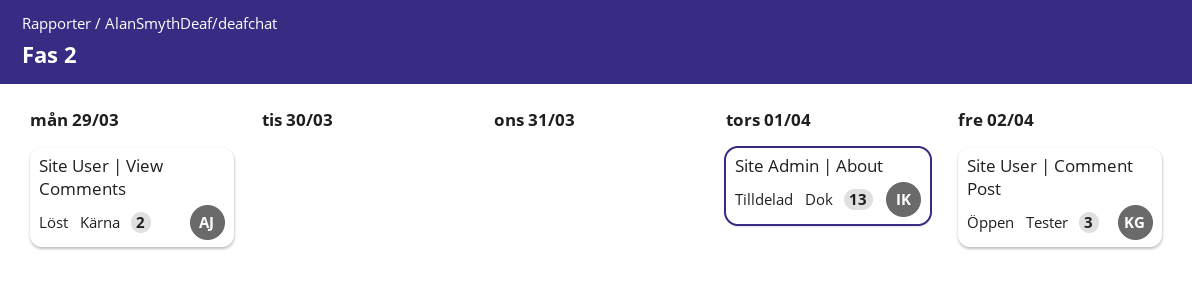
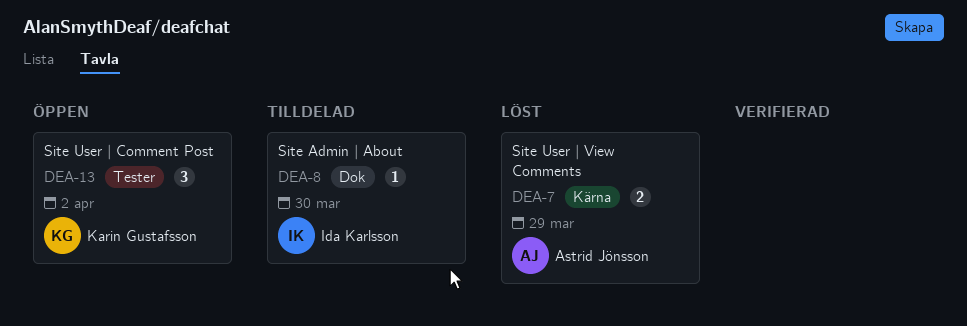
Site Admin | About, estimate: 13 -> 1
Site Admin | About, due: Apr 1 -> Mar 30

